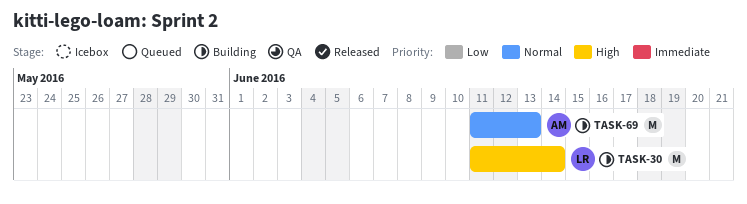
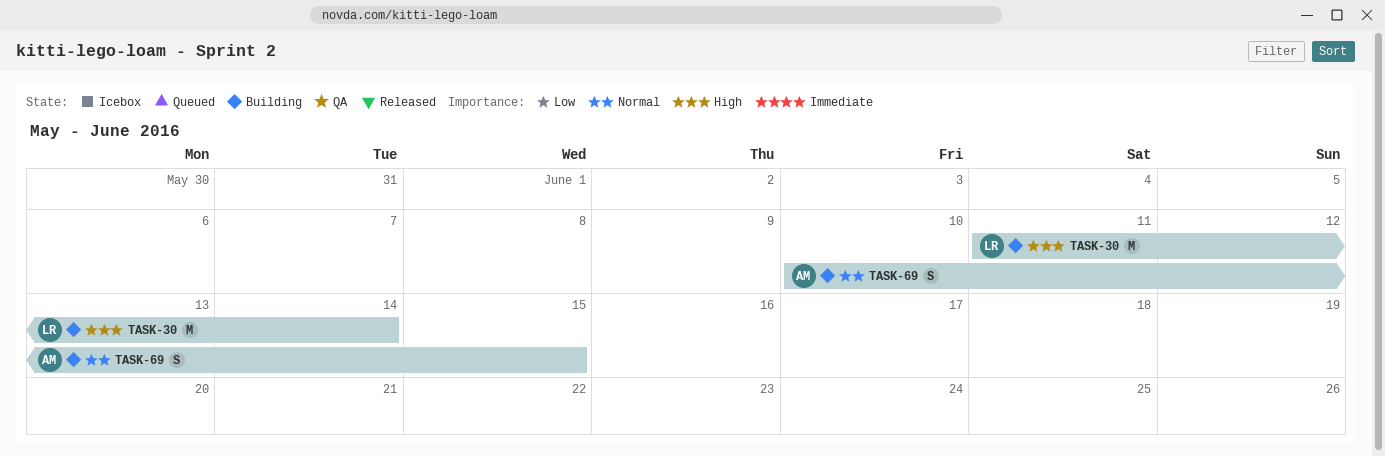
TASK-69, estimate: M -> S
TASK-69, start: Jun 11 -> Jun 10
TASK-69, due: Jun 13 -> Jun 15

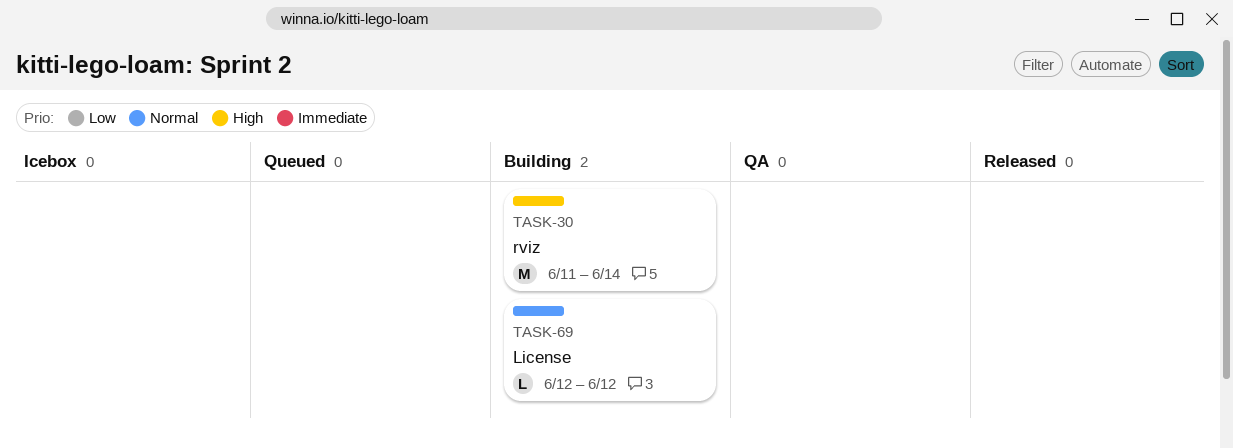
TASK-69, estimate: S -> L
TASK-69, start: Jun 10 -> Jun 12
TASK-69, due: Jun 15 -> Jun 12

